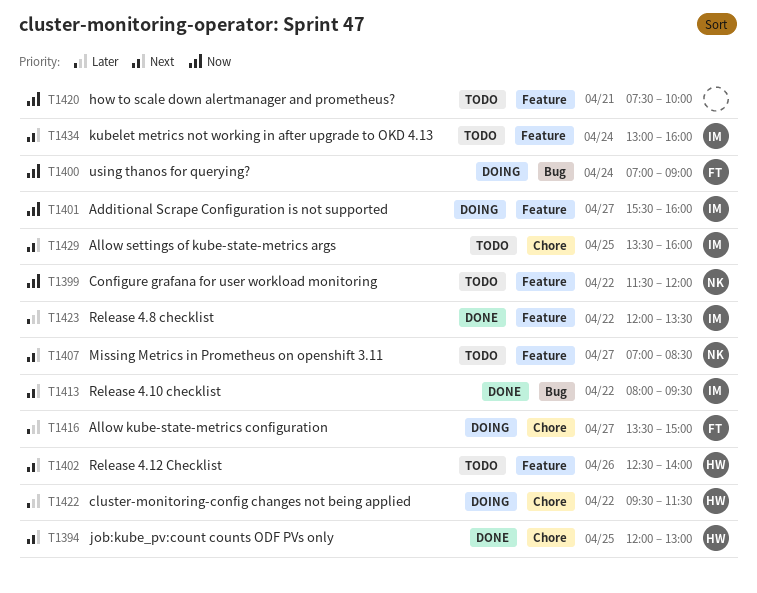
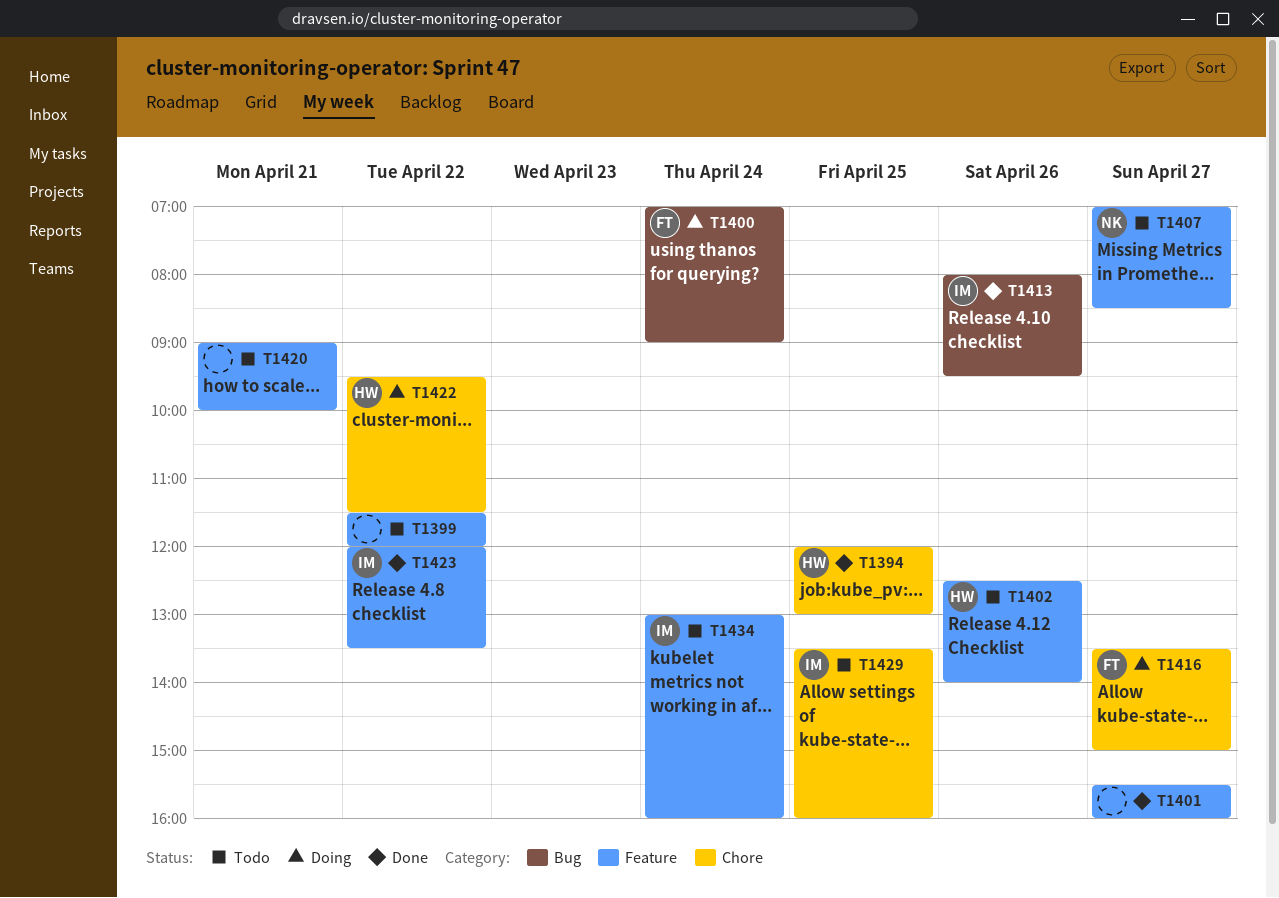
T1399, owner: NK -> none
T1401, status: Doing -> Done
T1401, owner: IM -> none
T1413, day: Apr 22 -> Apr 26
T1420, begins: 07:30 -> 09:00

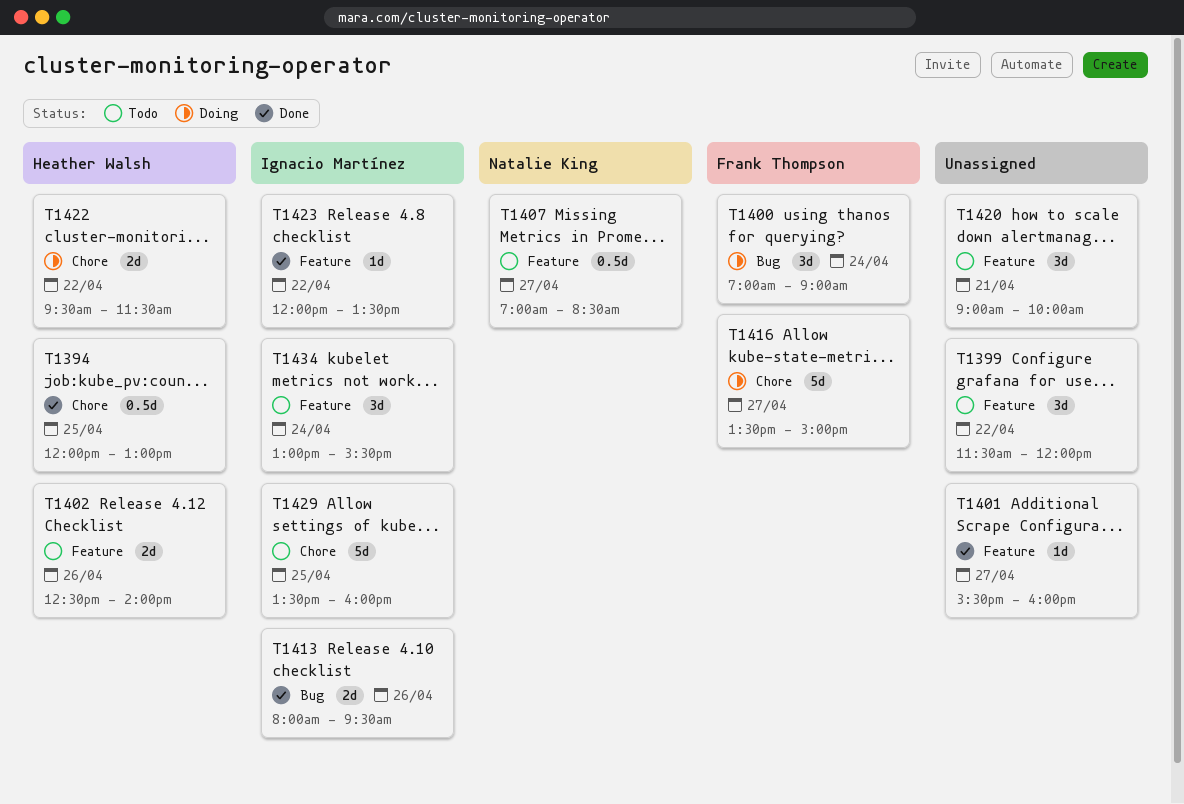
T1434, ends: 16:00 -> 15:30

